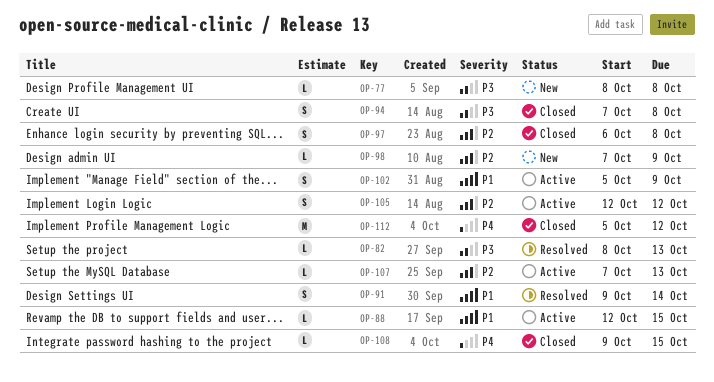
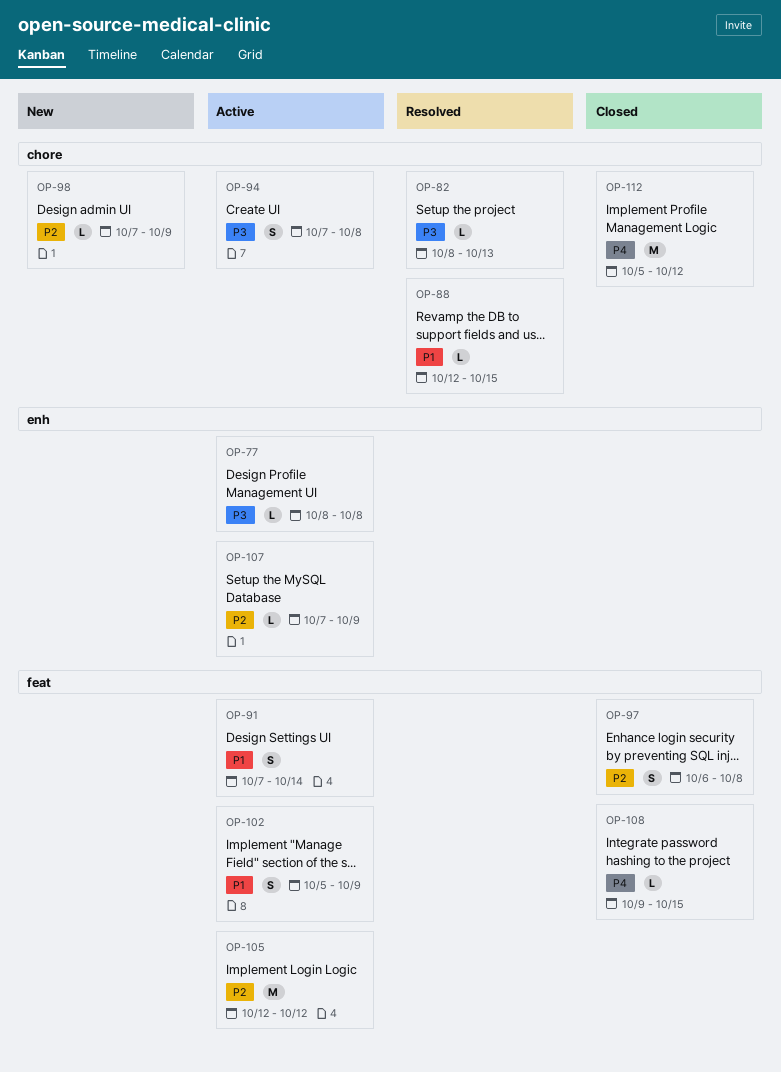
OP-77, status: New -> Active
OP-88, status: Active -> Resolved
OP-91, status: Resolved -> Active
OP-91, start: Oct 9 -> Oct 7
OP-94, status: Closed -> Active
OP-105, estimate: S -> M
OP-107, due: Oct 13 -> Oct 9

